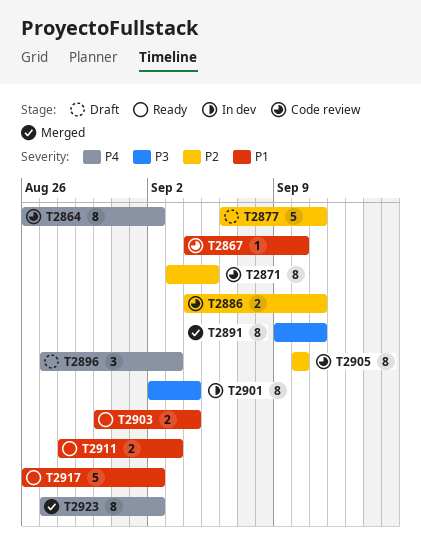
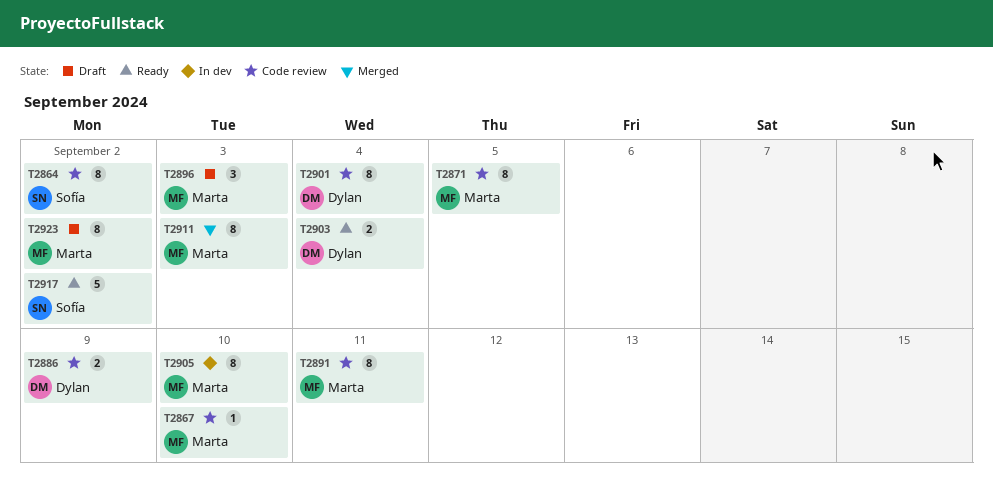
T2877: present -> none
T2886, due: Sep 11 -> Sep 9
T2891, status: Merged -> Code review
T2901, status: In dev -> Code review
T2905, status: Code review -> In dev
T2911, status: Ready -> Merged
T2911, estimate: 2 -> 8
T2923, status: Merged -> Draft

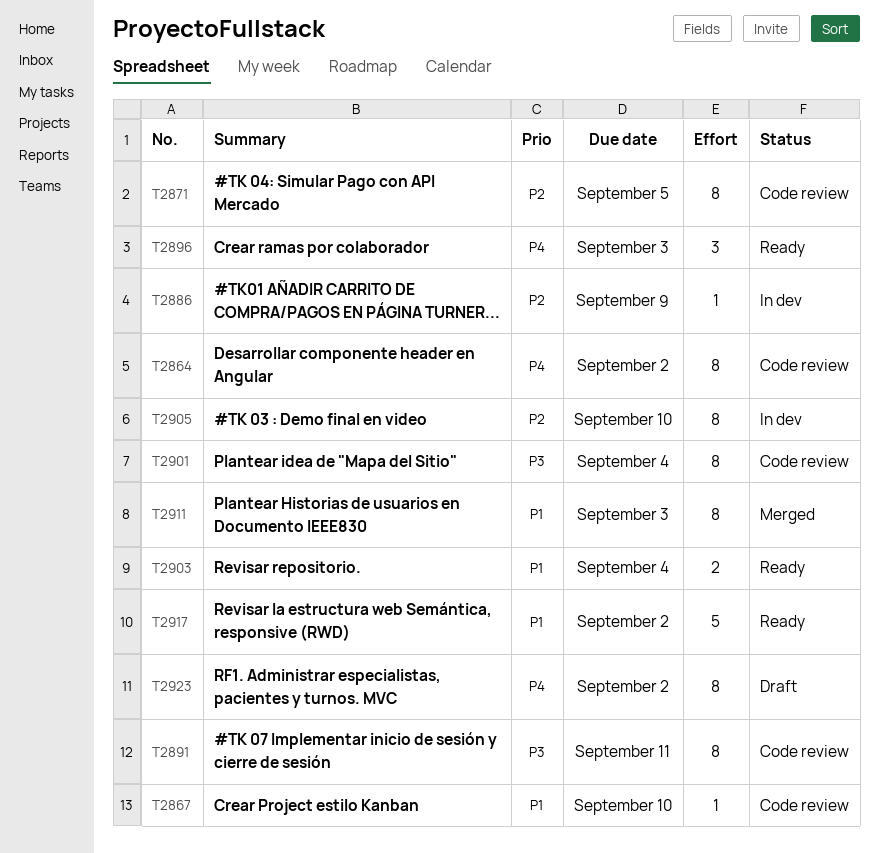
T2886, status: Code review -> In dev
T2886, estimate: 2 -> 1
T2896, status: Draft -> Ready

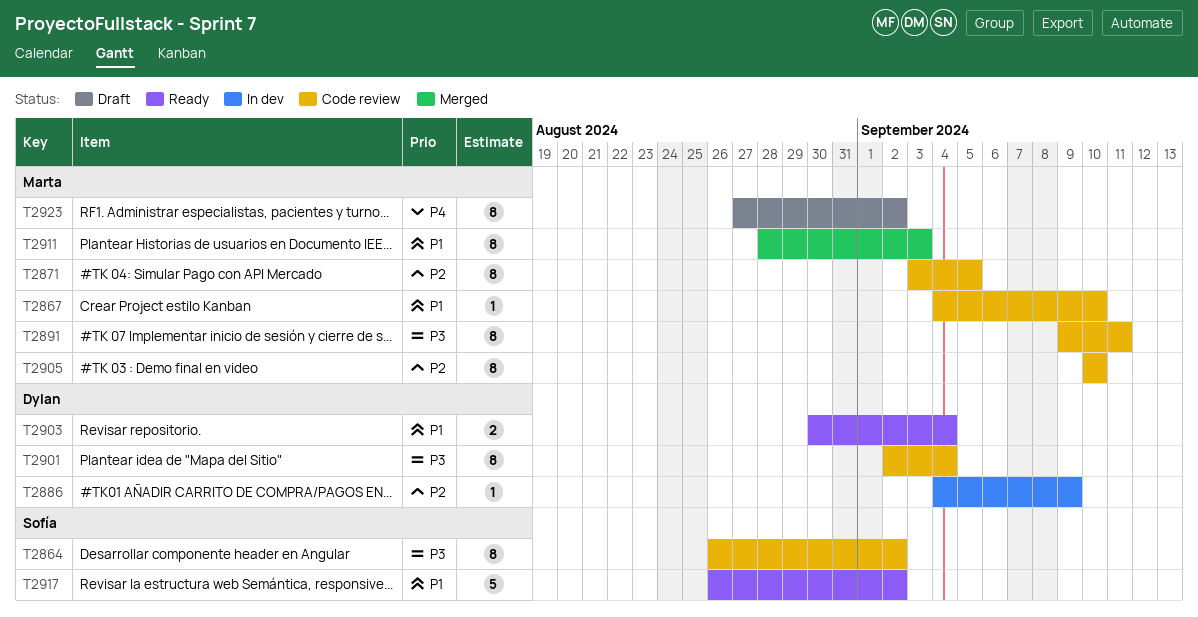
T2864, priority: P4 -> P3
T2896: present -> none
T2905, status: In dev -> Code review

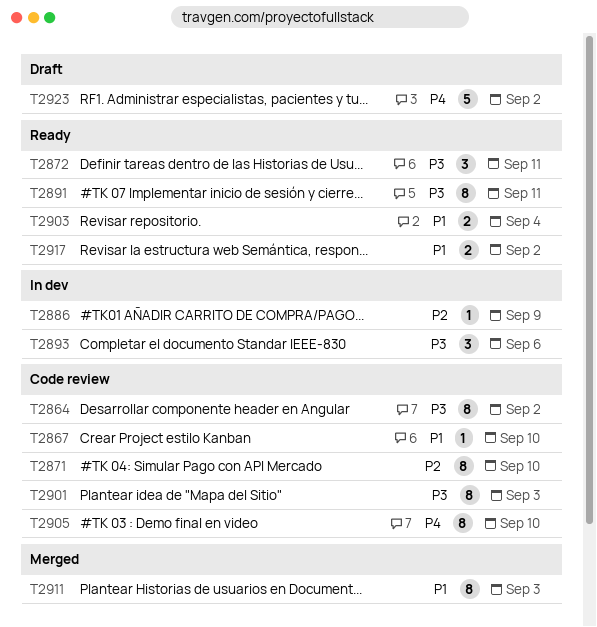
T2871, due: Sep 5 -> Sep 10
T2872: none -> present
T2891, status: Code review -> Ready
T2893: none -> present
T2901, due: Sep 4 -> Sep 3
T2905, priority: P2 -> P4
T2917, estimate: 5 -> 2
T2923, estimate: 8 -> 5

